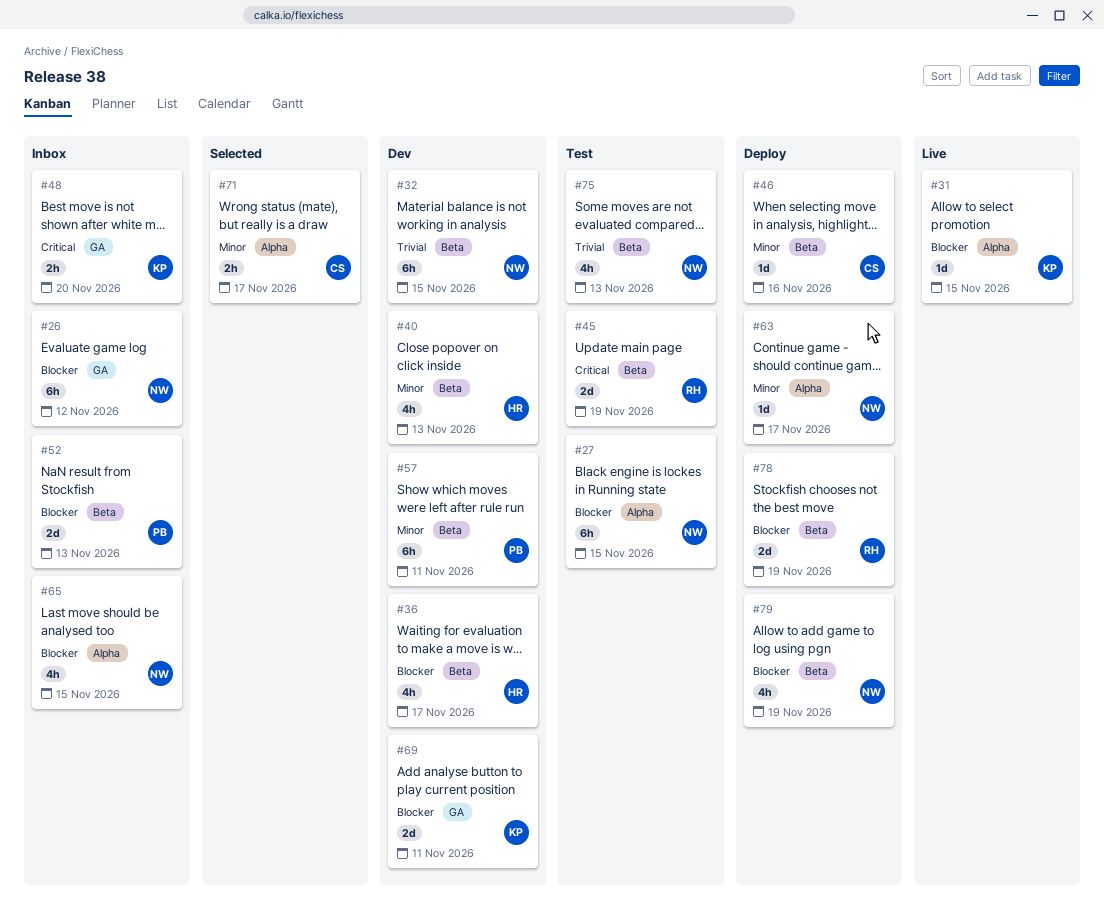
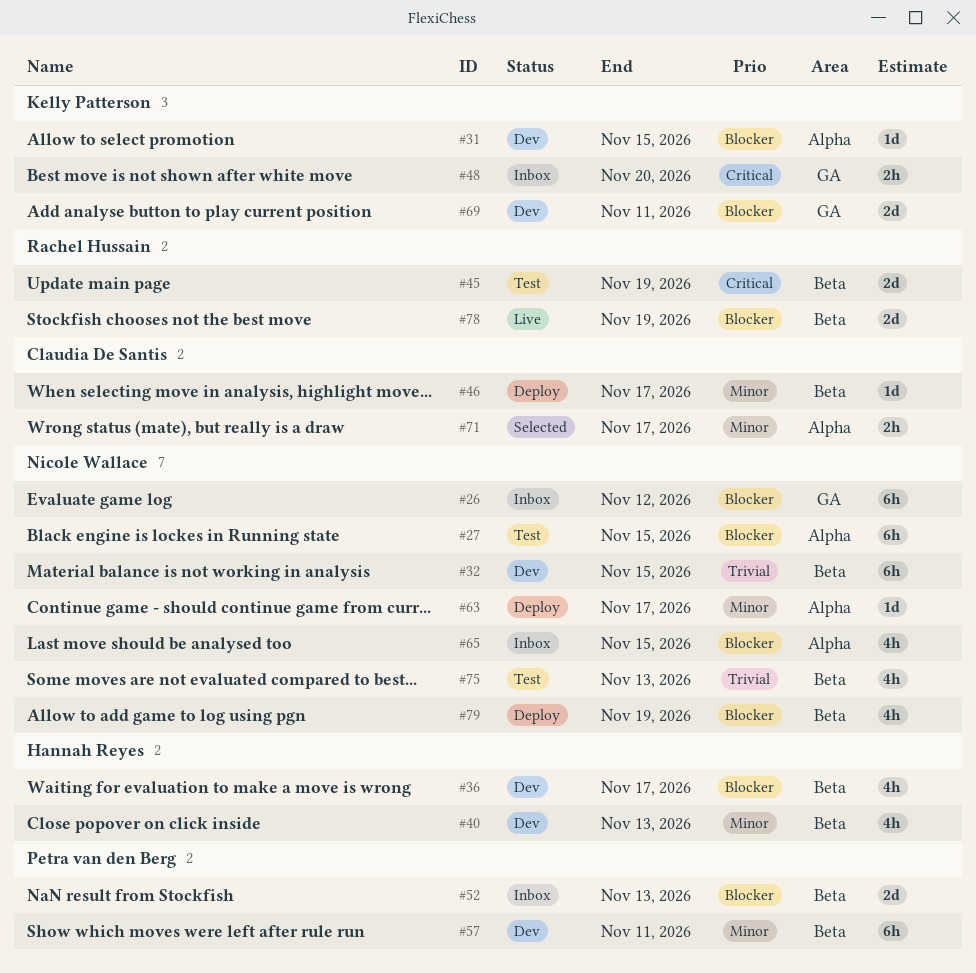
#31, status: Live -> Dev
#46, due: Nov 16 -> Nov 17
#78, status: Deploy -> Live

